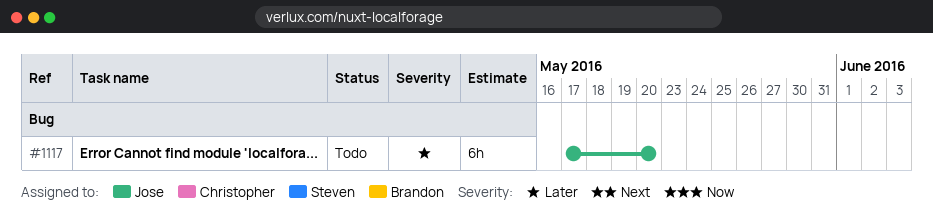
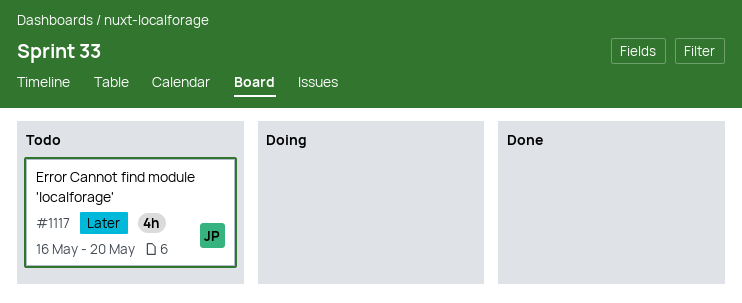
#1117, estimate: 6h -> 4h
#1117, start: May 17 -> May 16

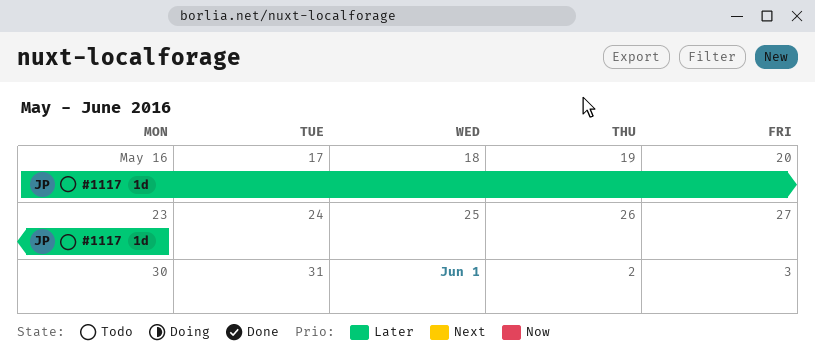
#1117, estimate: 4h -> 1d
#1117, due: May 20 -> May 23

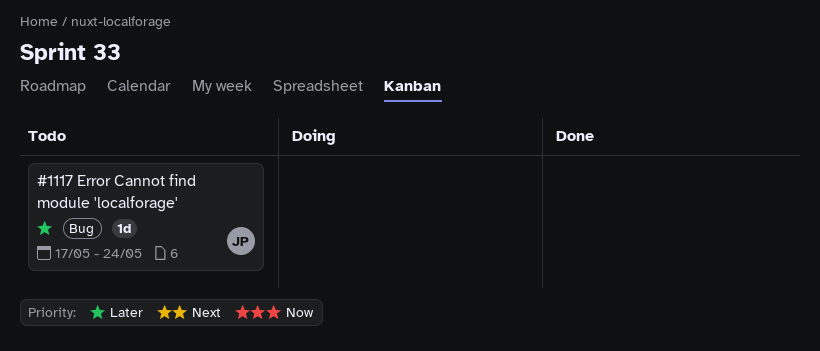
#1117, start: May 16 -> May 17
#1117, due: May 23 -> May 24

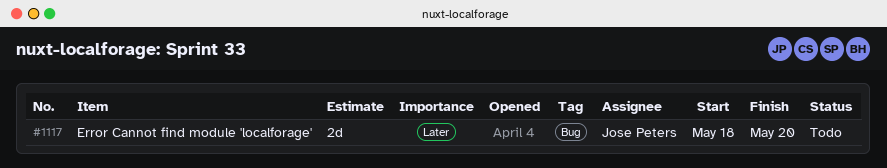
#1117, estimate: 1d -> 2d
#1117, start: May 17 -> May 18
#1117, due: May 24 -> May 20

